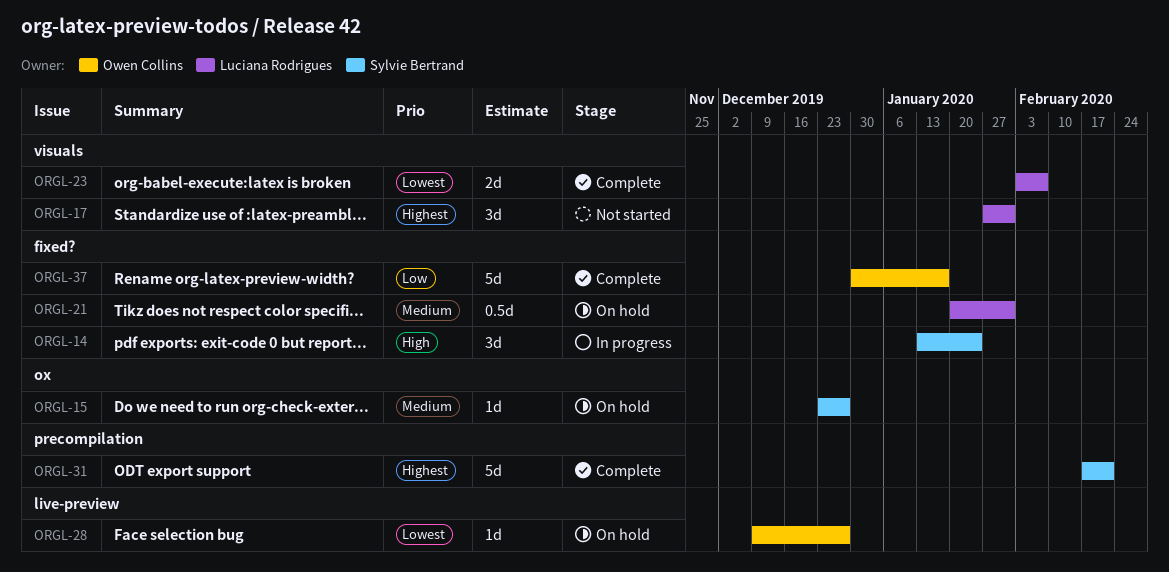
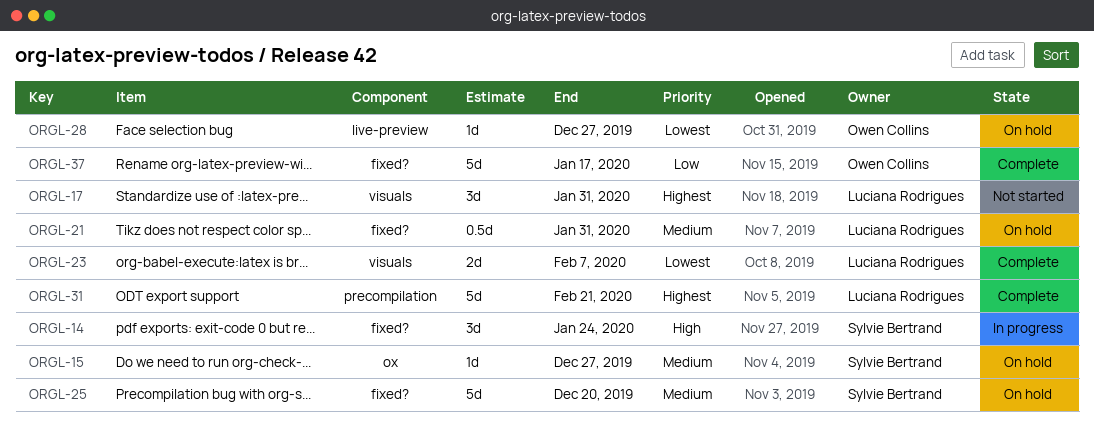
ORGL-25: none -> present
ORGL-31, owner: Sylvie Bertrand -> Luciana Rodrigues

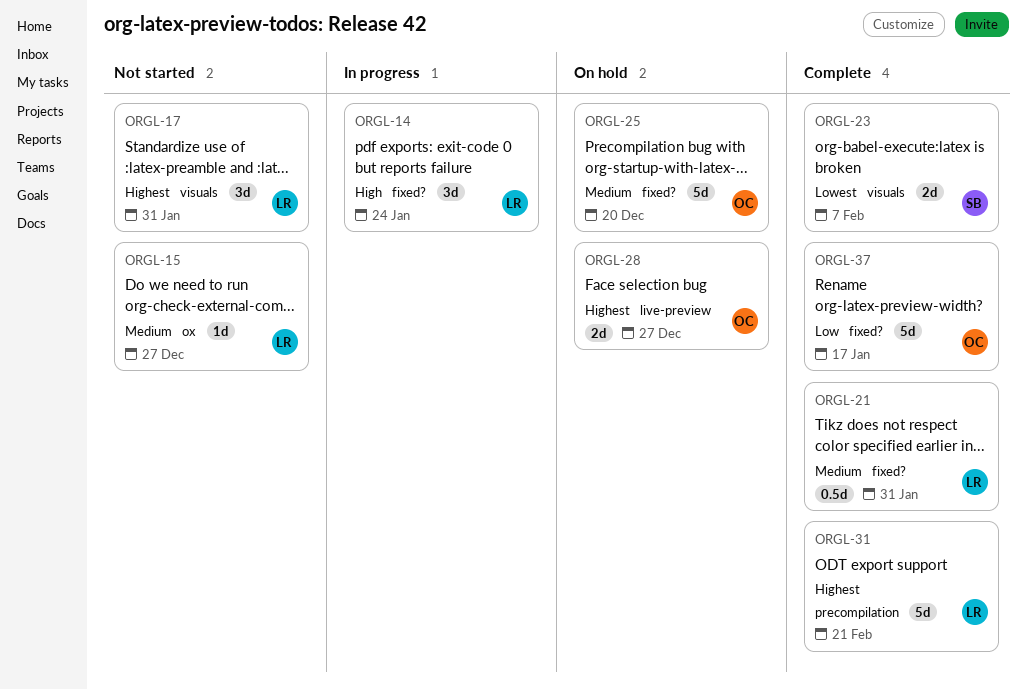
ORGL-14, owner: Sylvie Bertrand -> Luciana Rodrigues
ORGL-15, status: On hold -> Not started
ORGL-15, owner: Sylvie Bertrand -> Luciana Rodrigues
ORGL-21, status: On hold -> Complete
ORGL-23, owner: Luciana Rodrigues -> Sylvie Bertrand
ORGL-25, owner: Sylvie Bertrand -> Owen Collins
ORGL-28, priority: Lowest -> Highest
ORGL-28, estimate: 1d -> 2d

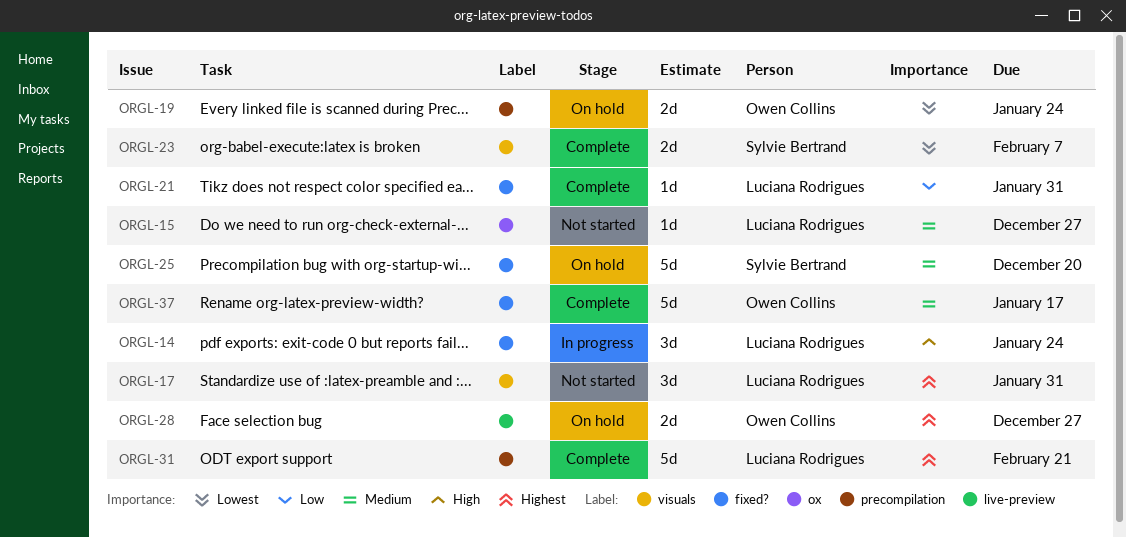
ORGL-19: none -> present
ORGL-21, priority: Medium -> Low
ORGL-21, estimate: 0.5d -> 1d
ORGL-25, owner: Owen Collins -> Sylvie Bertrand
ORGL-37, priority: Low -> Medium

